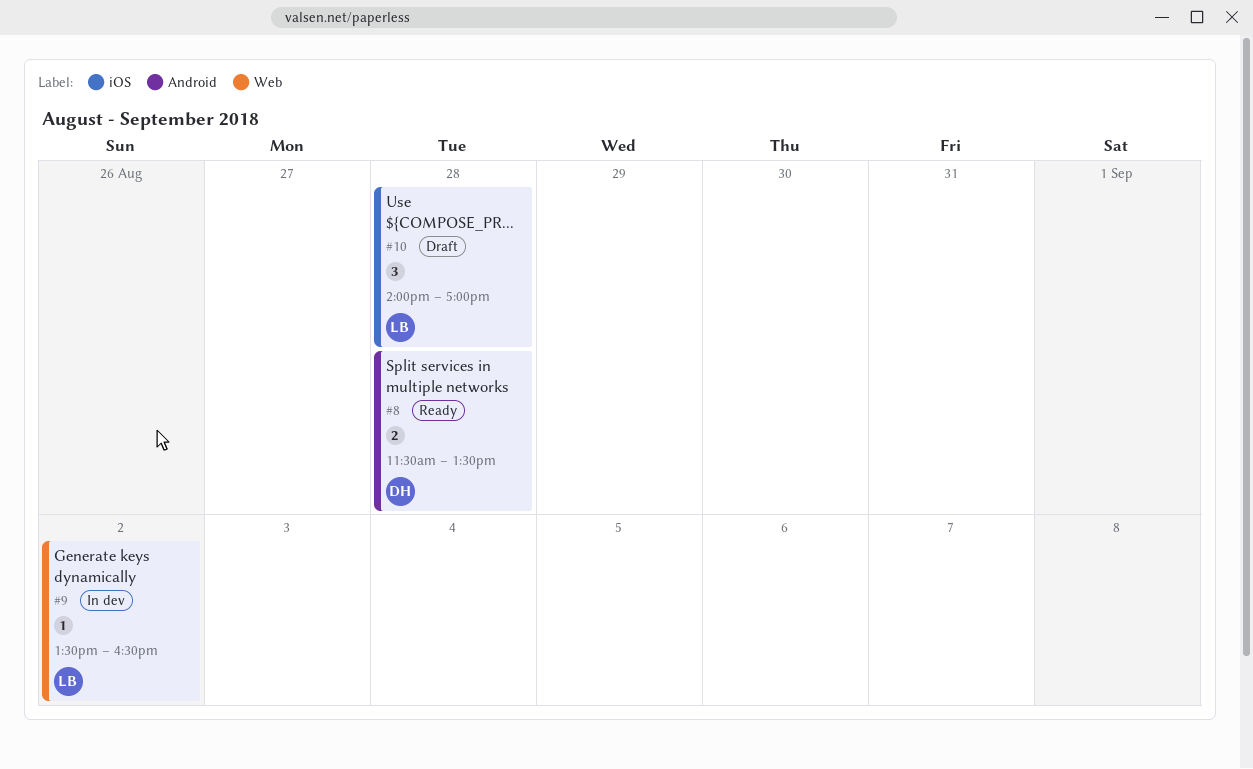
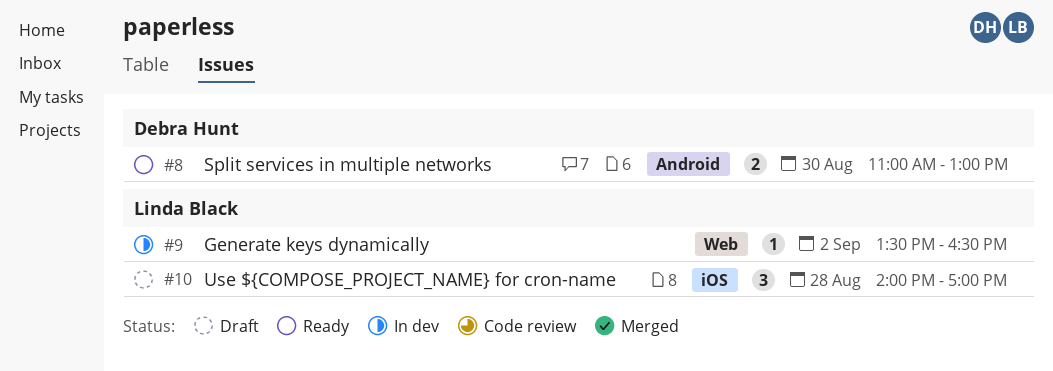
#8, day: Aug 28 -> Aug 30
#8, begins: 11:30 -> 11:00
#8, ends: 13:30 -> 13:00

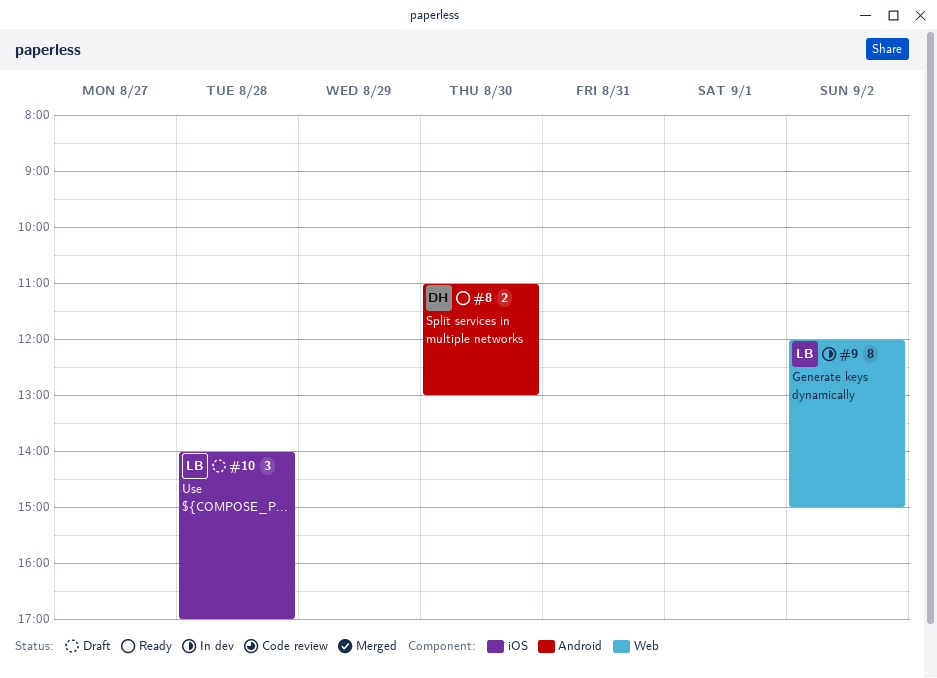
#9, estimate: 1 -> 8
#9, begins: 13:30 -> 12:00
#9, ends: 16:30 -> 15:00

